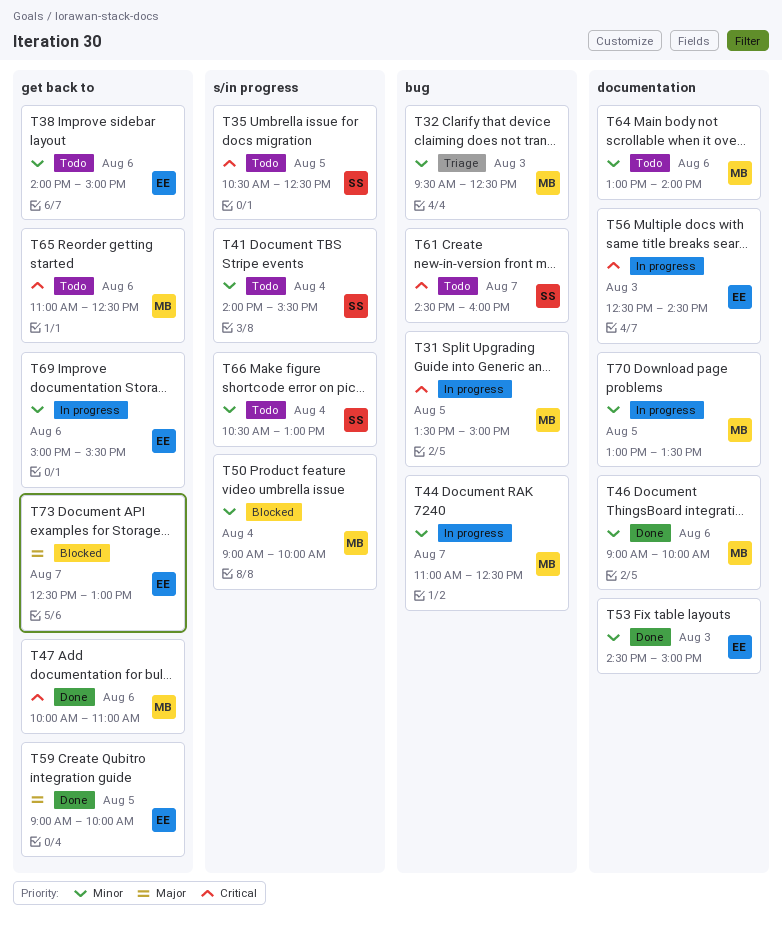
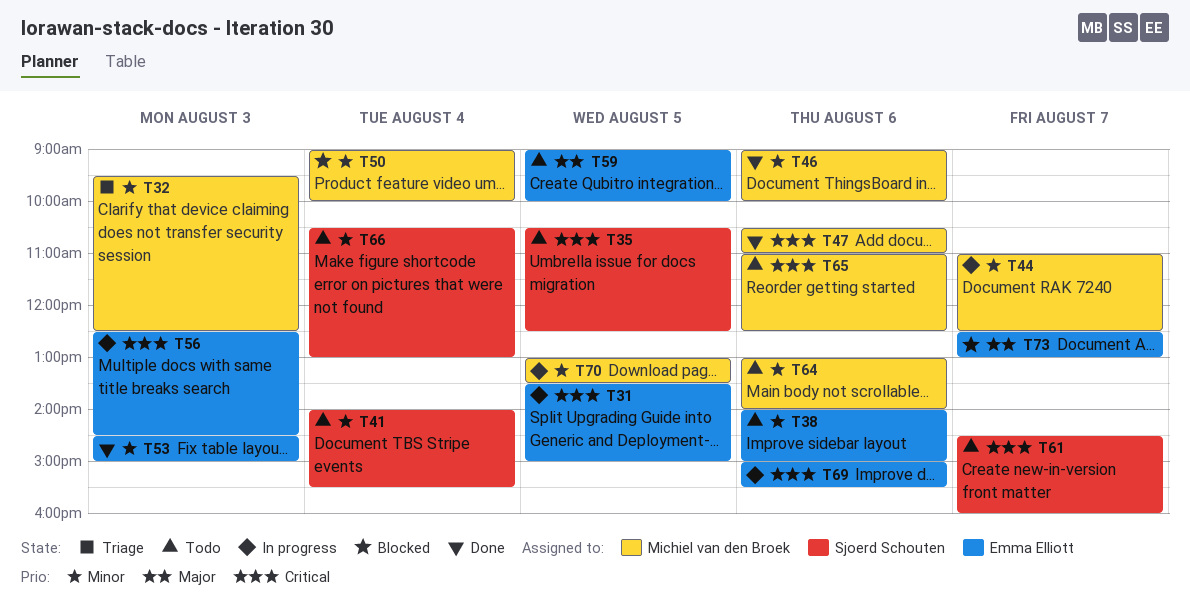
T31, owner: Michiel van den Broek -> Emma Elliott
T47, begins: 10:00 -> 10:30
T59, status: Done -> Todo
T69, priority: Minor -> Critical

